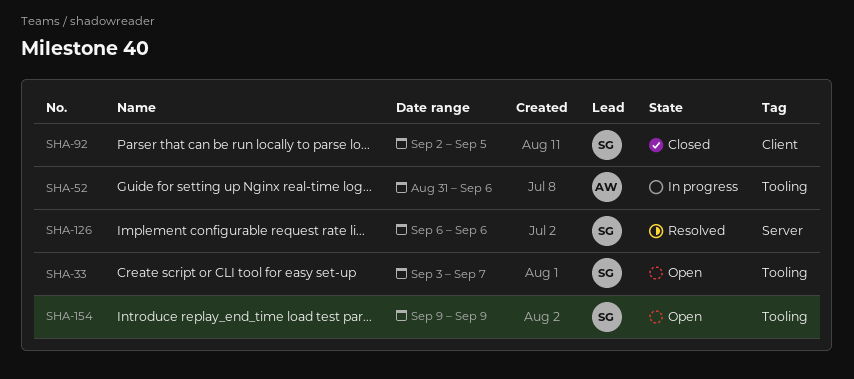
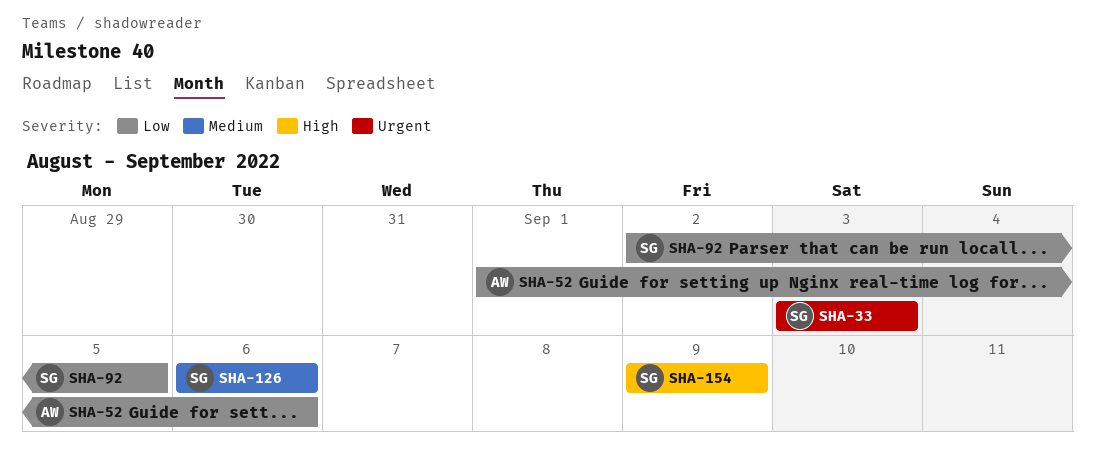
SHA-33, due: Sep 7 -> Sep 3
SHA-52, start: Aug 31 -> Sep 1

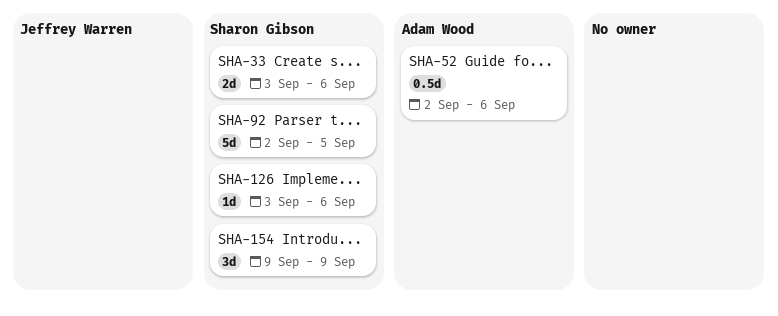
SHA-33, due: Sep 3 -> Sep 6
SHA-52, start: Sep 1 -> Sep 2
SHA-126, start: Sep 6 -> Sep 3

